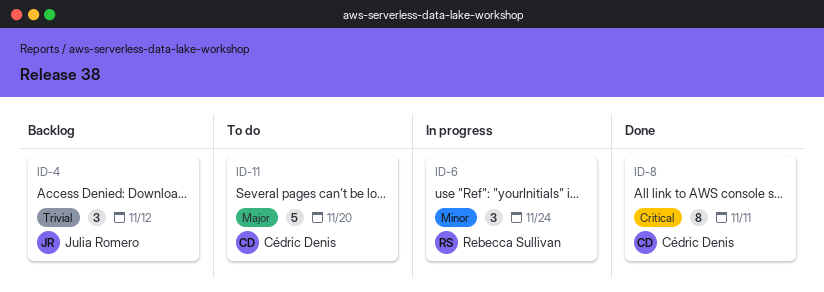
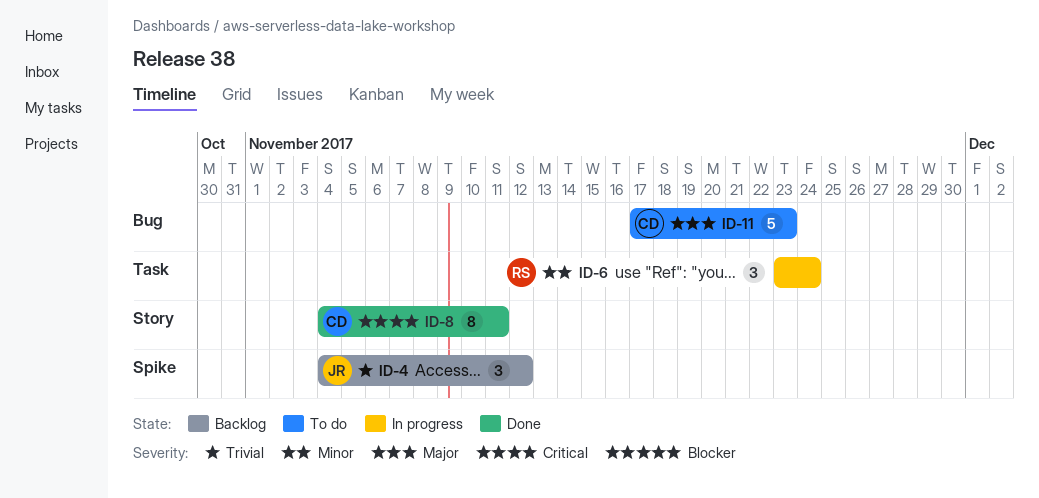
ID-11, due: Nov 20 -> Nov 23

